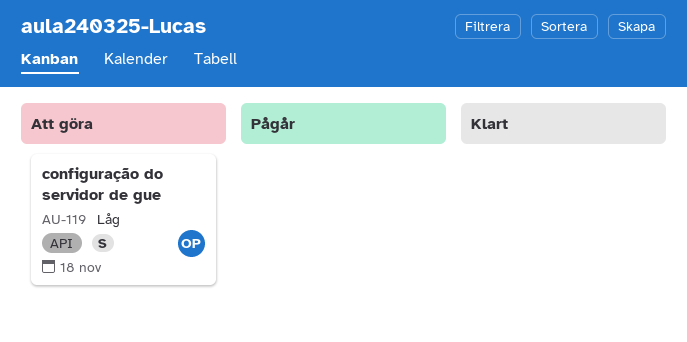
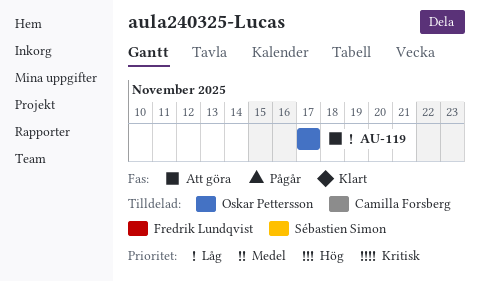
AU-119, due: Nov 18 -> Nov 17

